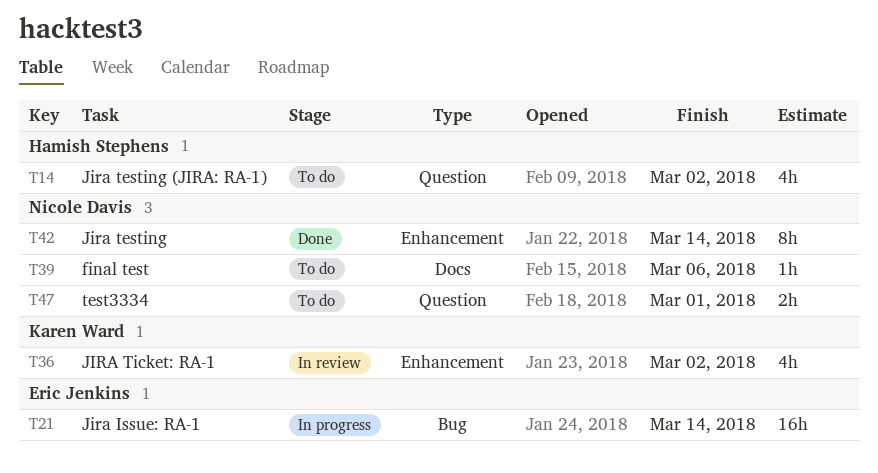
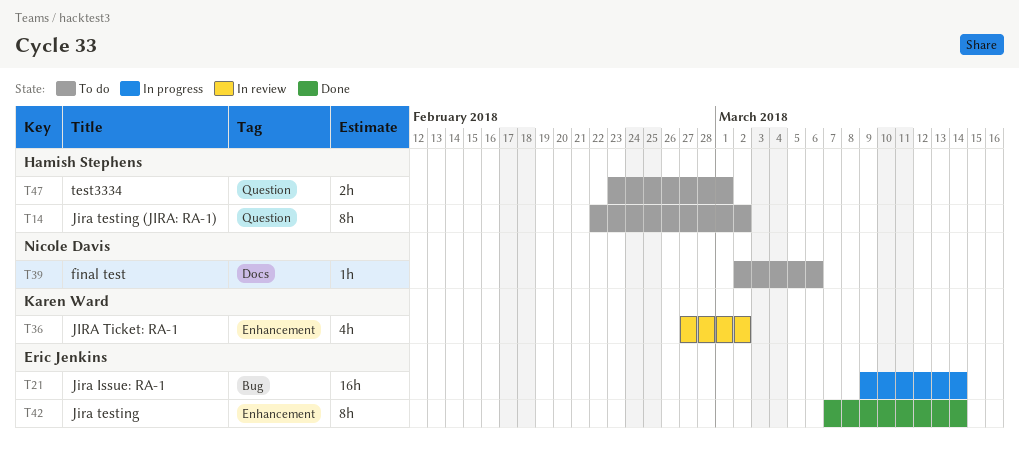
T14, estimate: 4h -> 8h
T42, owner: Nicole Davis -> Eric Jenkins
T47, owner: Nicole Davis -> Hamish Stephens

